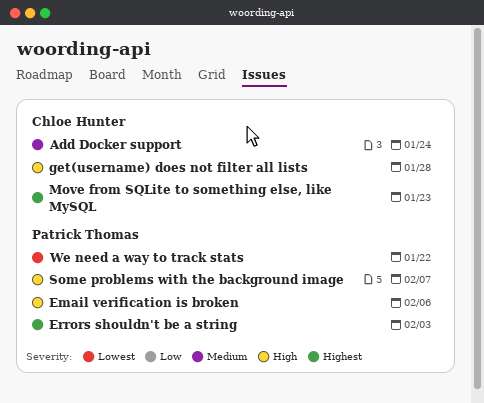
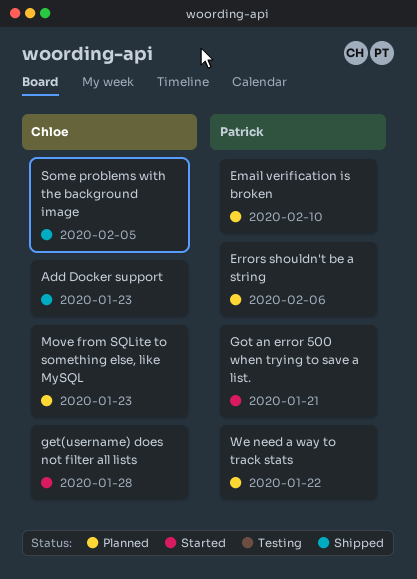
Add Docker support, due: Jan 24 -> Jan 23
Email verification is broken, due: Feb 6 -> Feb 10
Errors shouldn't be a string, due: Feb 3 -> Feb 6
Got an error 500 when trying to save a list.: none -> present
Some problems with the background image, owner: Patrick Thomas -> Chloe Hunter
Some problems with the background image, due: Feb 7 -> Feb 5

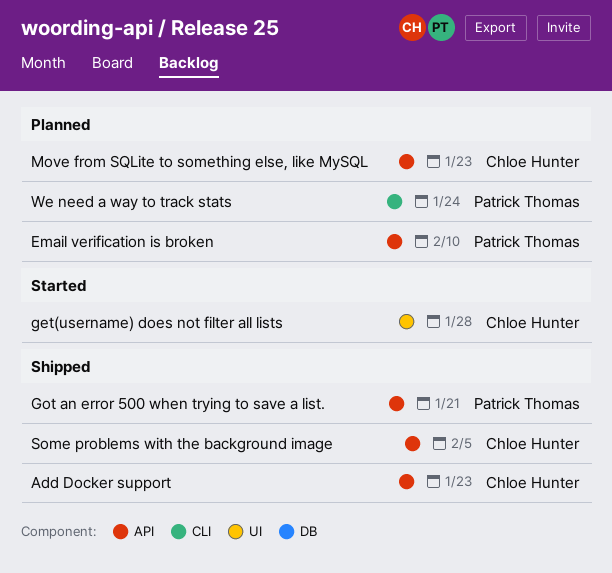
Errors shouldn't be a string: present -> none
Got an error 500 when trying to save a list., status: Started -> Shipped
We need a way to track stats, due: Jan 22 -> Jan 24

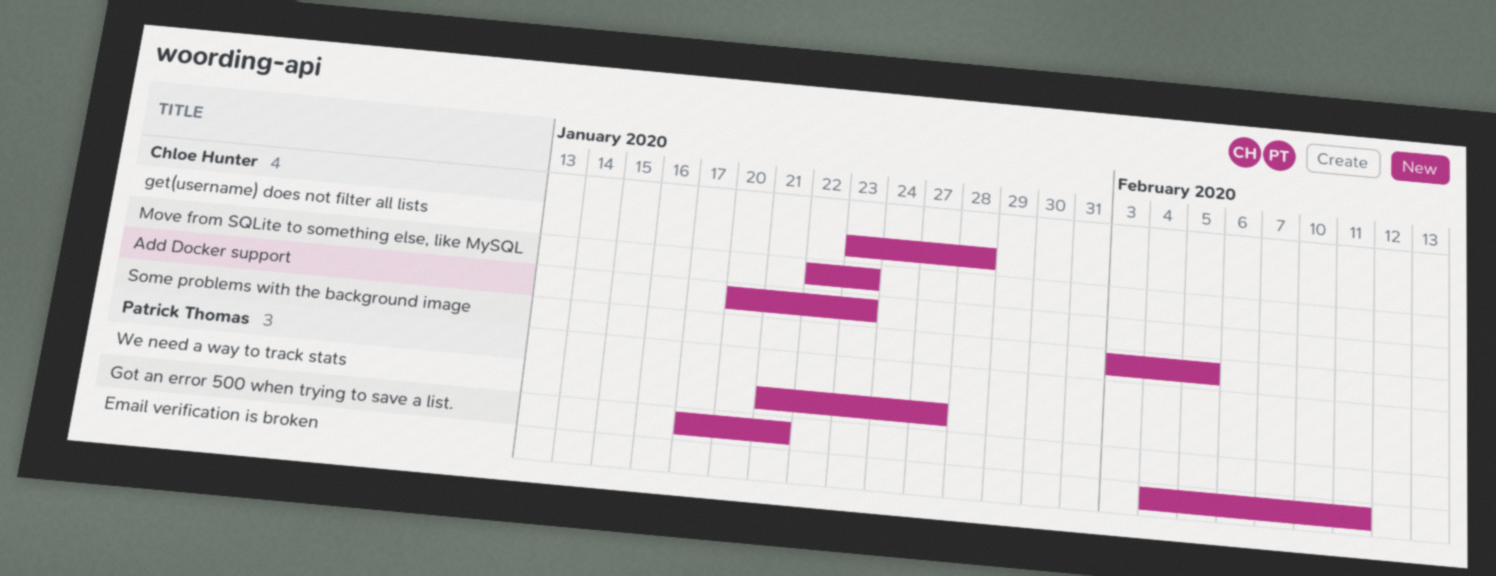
Email verification is broken, due: Feb 10 -> Feb 11
We need a way to track stats, due: Jan 24 -> Jan 27

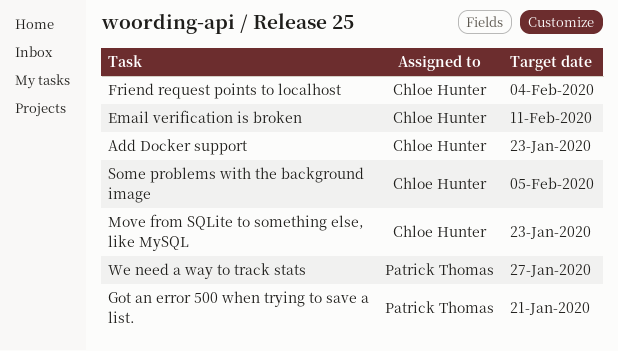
Email verification is broken, owner: Patrick Thomas -> Chloe Hunter
Friend request points to localhost: none -> present
get(username) does not filter all lists: present -> none

